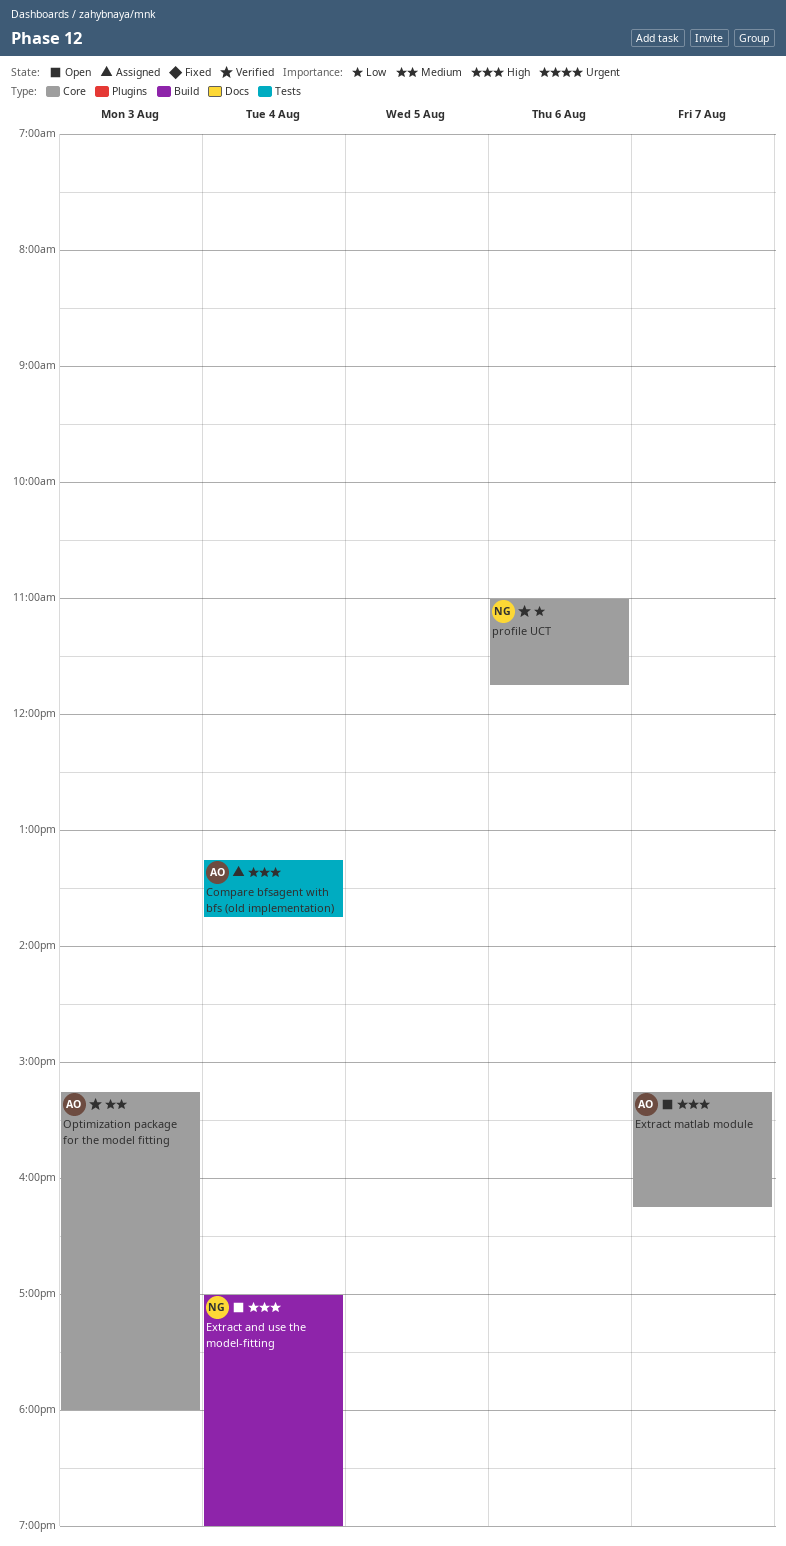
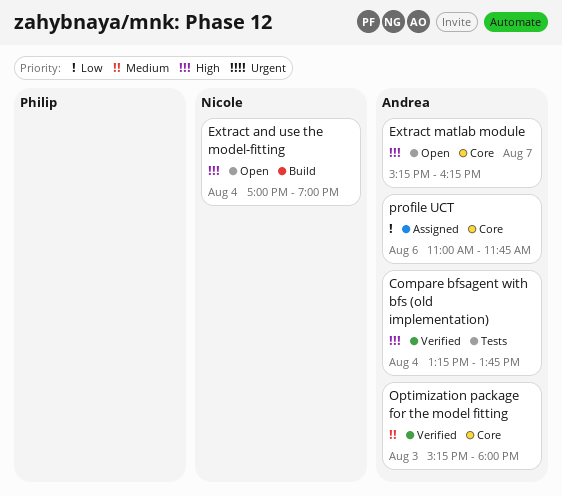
Compare bfsagent with bfs (old implementation), status: Assigned -> Verified
profile UCT, status: Verified -> Assigned
profile UCT, owner: Nicole -> Andrea

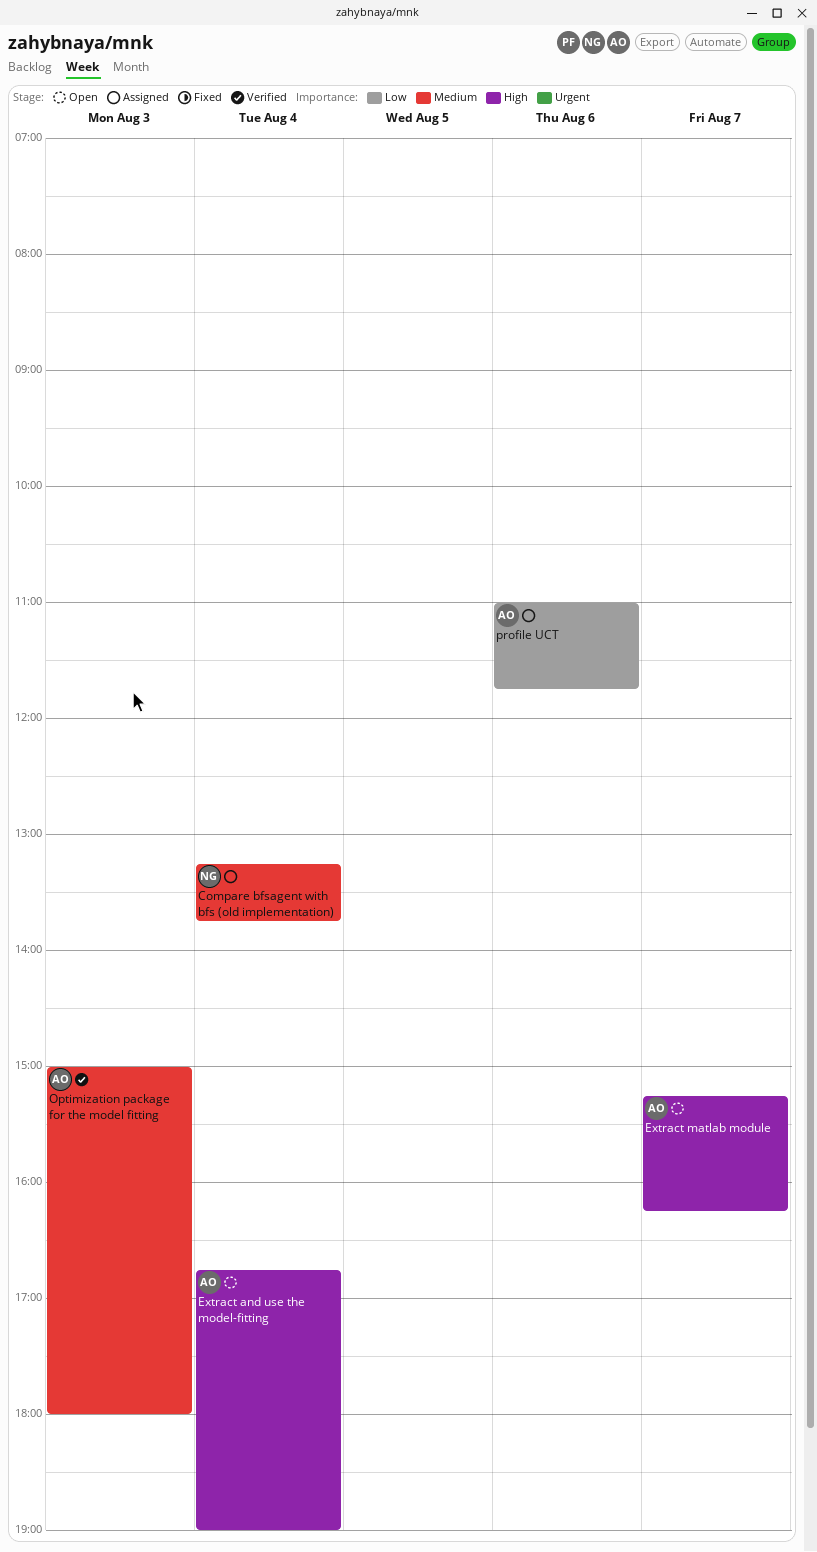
Compare bfsagent with bfs (old implementation), status: Verified -> Assigned
Compare bfsagent with bfs (old implementation), owner: Andrea -> Nicole
Compare bfsagent with bfs (old implementation), priority: High -> Medium
Extract and use the model-fitting, owner: Nicole -> Andrea
Extract and use the model-fitting, begins: 17:00 -> 16:45
Optimization package for the model fitting, begins: 15:15 -> 15:00

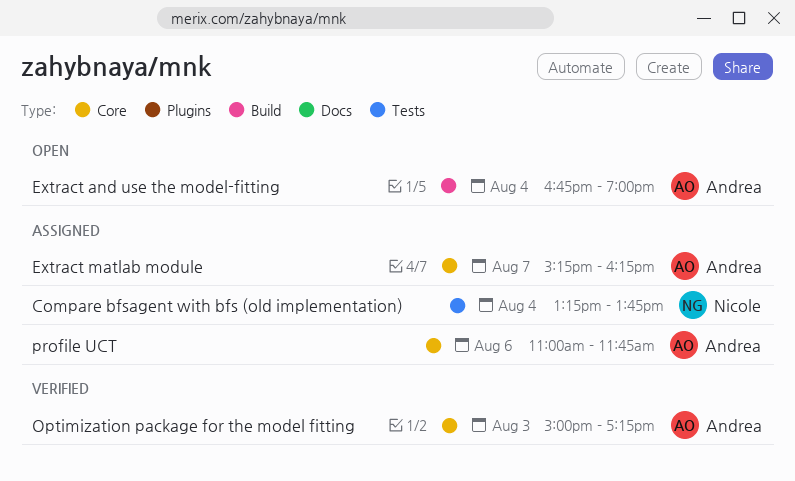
Extract matlab module, status: Open -> Assigned
Optimization package for the model fitting, ends: 18:00 -> 17:15

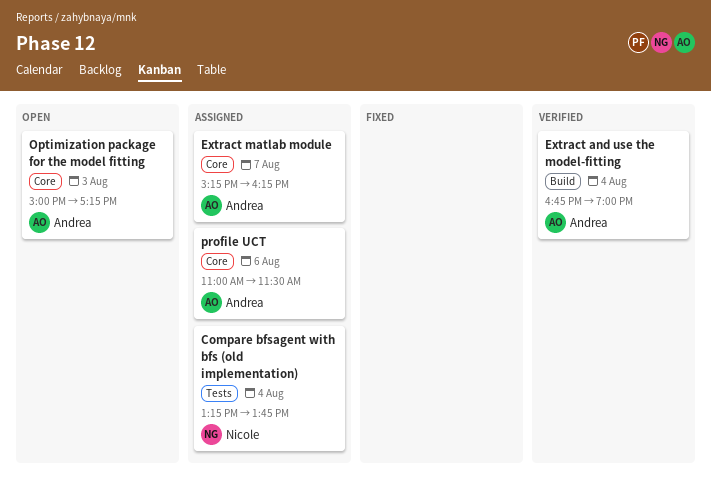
Extract and use the model-fitting, status: Open -> Verified
Optimization package for the model fitting, status: Verified -> Open
profile UCT, ends: 11:45 -> 11:30

